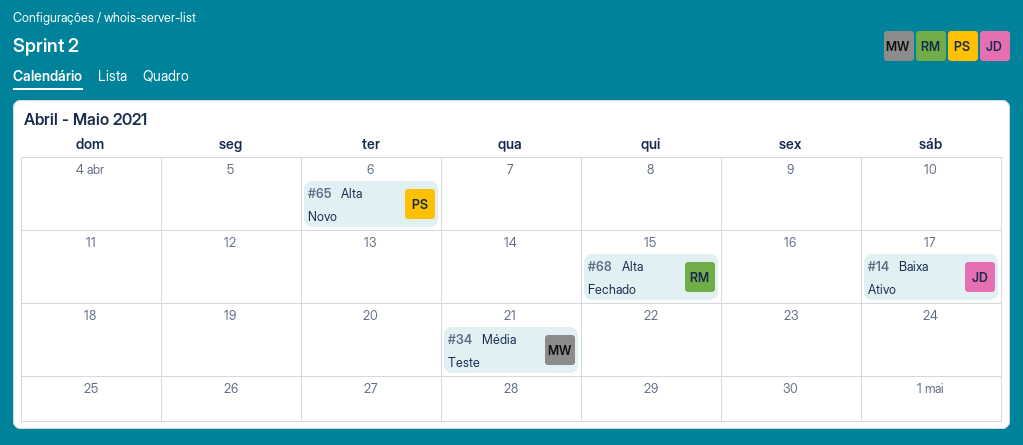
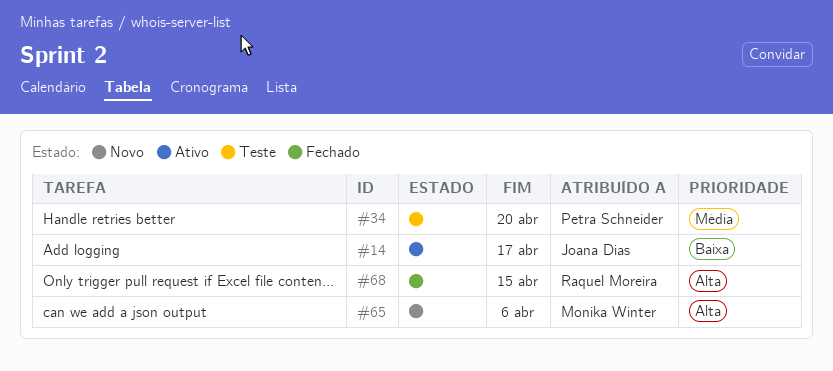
#34, owner: Monika Winter -> Petra Schneider
#34, due: Apr 21 -> Apr 20
#65, owner: Petra Schneider -> Monika Winter

